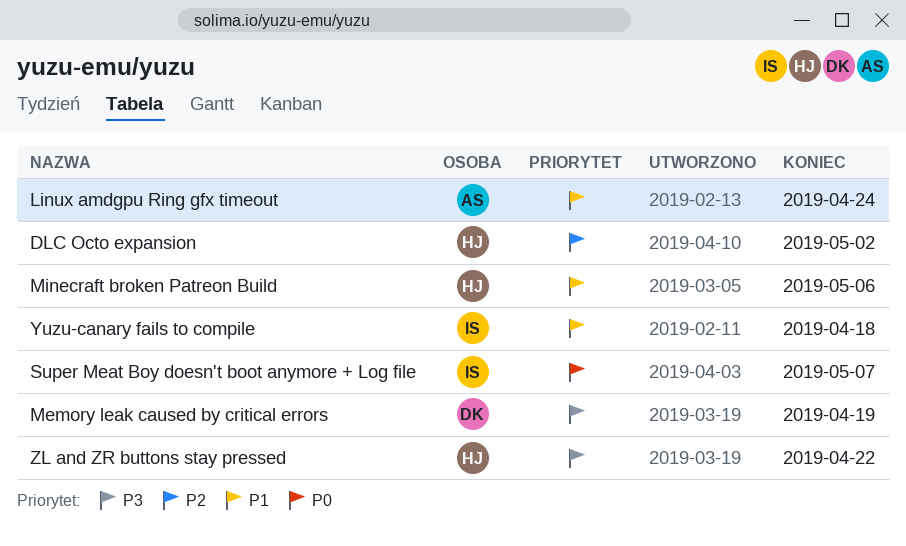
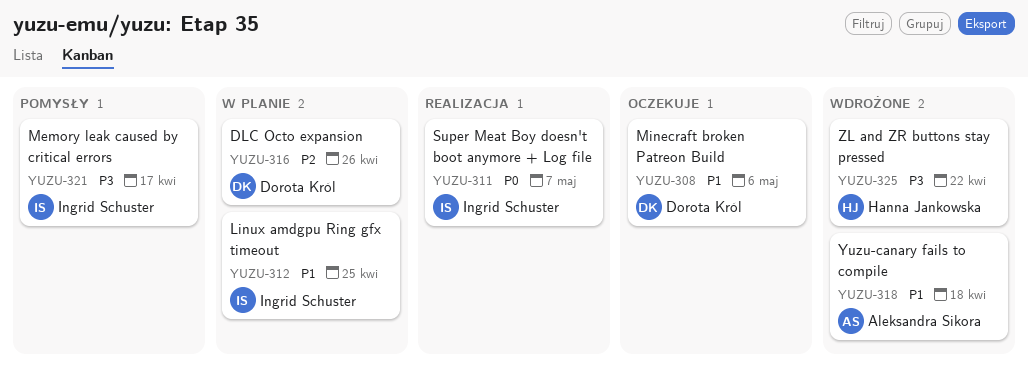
DLC Octo expansion, owner: Hanna Jankowska -> Dorota Król
DLC Octo expansion, due: May 2 -> Apr 26
Linux amdgpu Ring gfx timeout, owner: Aleksandra Sikora -> Ingrid Schuster
Linux amdgpu Ring gfx timeout, due: Apr 24 -> Apr 25
Memory leak caused by critical errors, owner: Dorota Król -> Ingrid Schuster
Memory leak caused by critical errors, due: Apr 19 -> Apr 17
Minecraft broken Patreon Build, owner: Hanna Jankowska -> Dorota Król
Yuzu-canary fails to compile, owner: Ingrid Schuster -> Aleksandra Sikora

